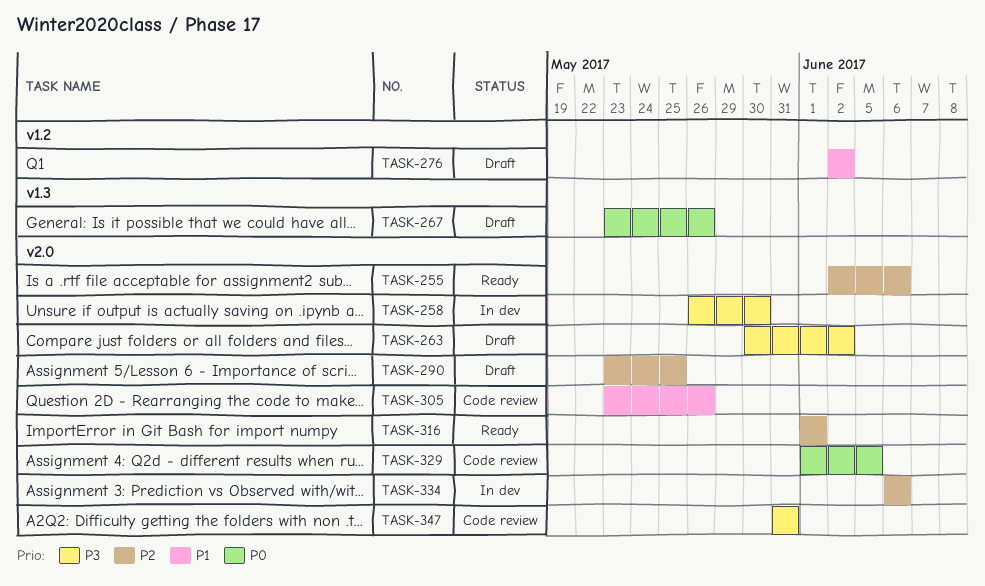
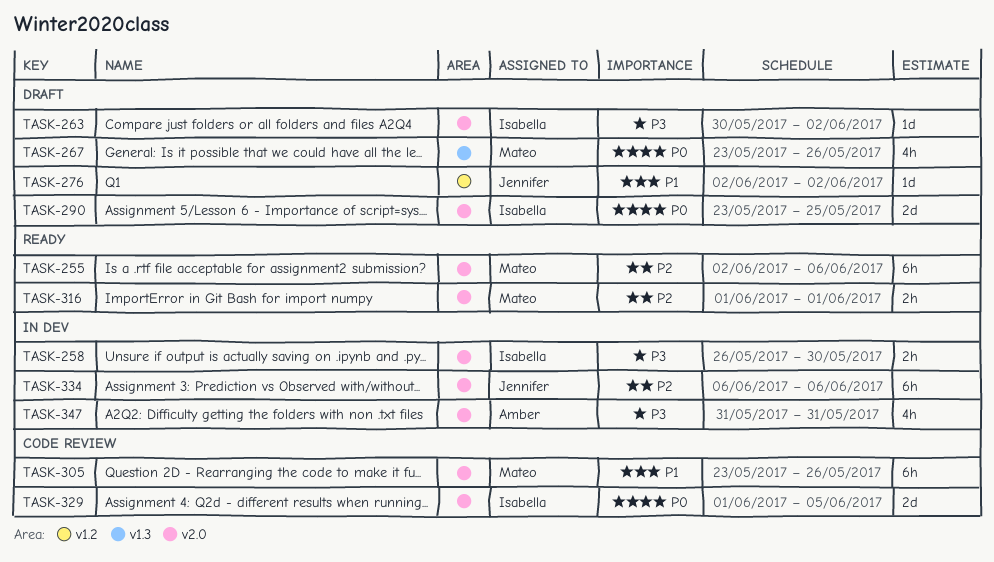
TASK-290, priority: P2 -> P0
TASK-347, status: Code review -> In dev

